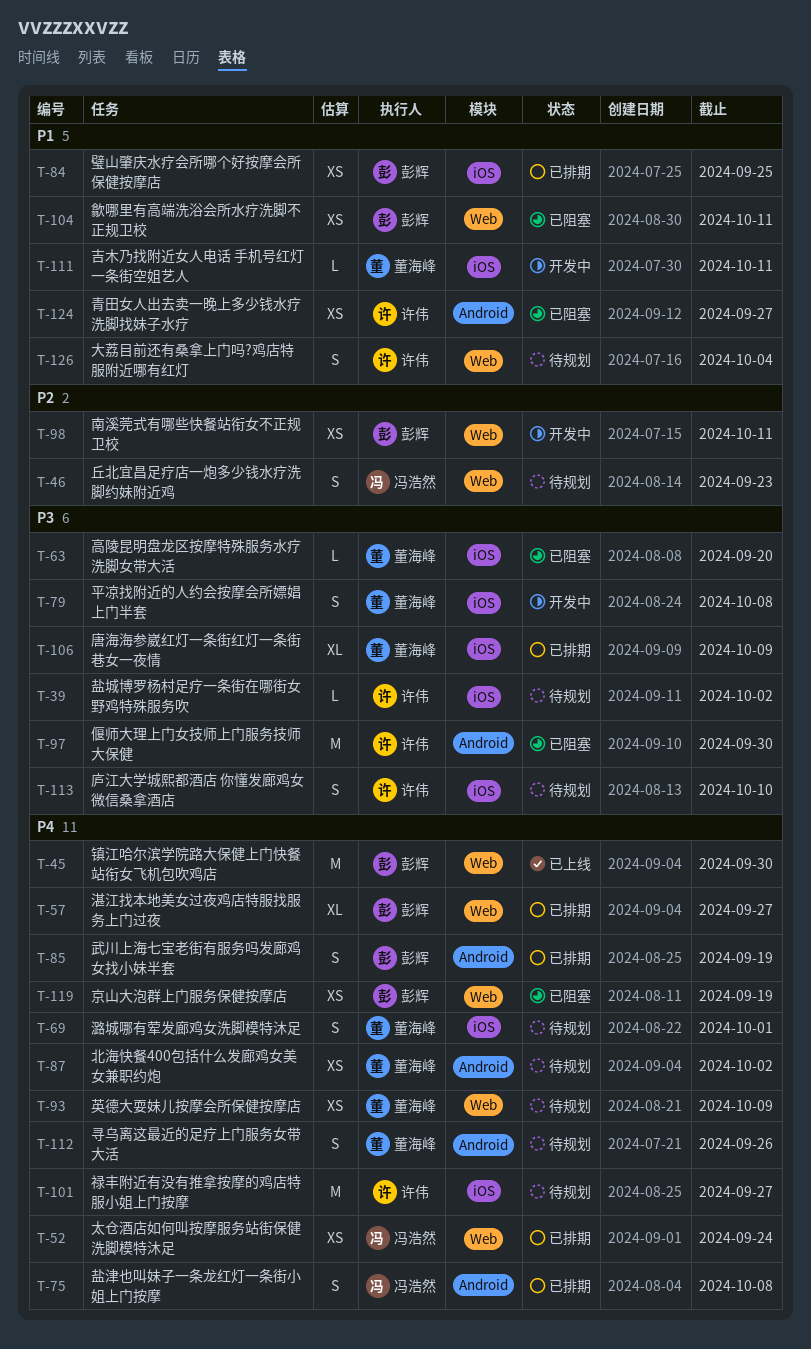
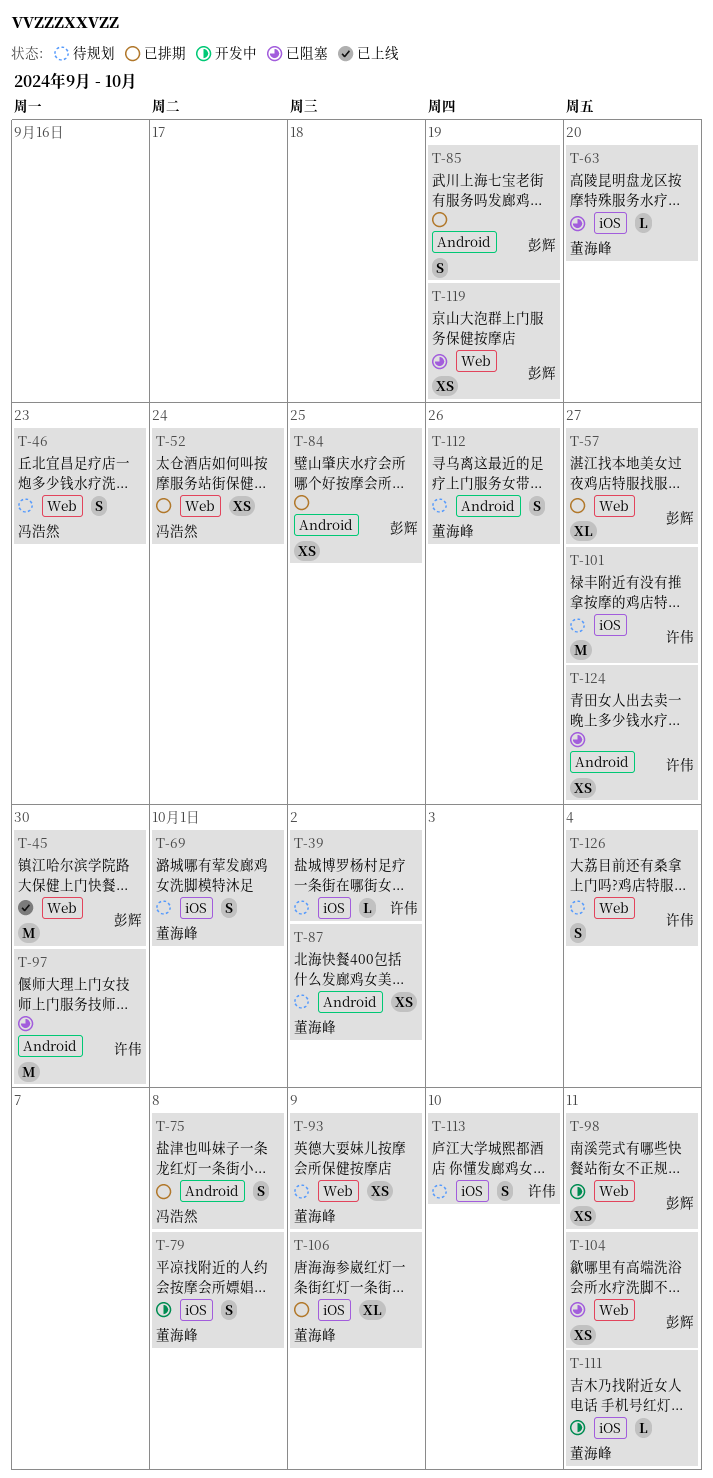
T-84, label: iOS -> Android

